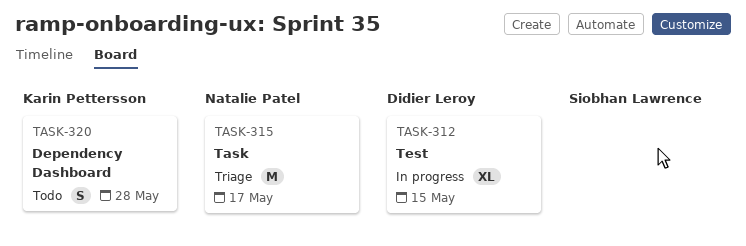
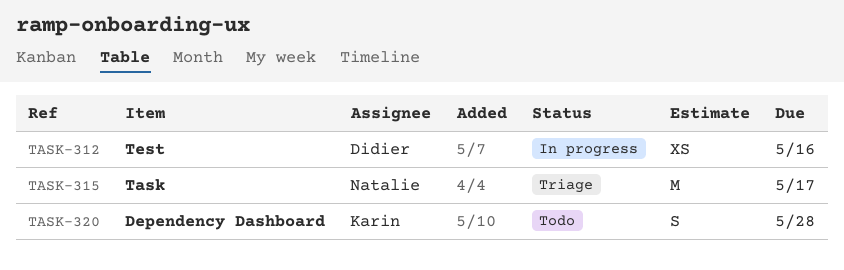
TASK-312, estimate: XL -> XS
TASK-312, due: May 15 -> May 16

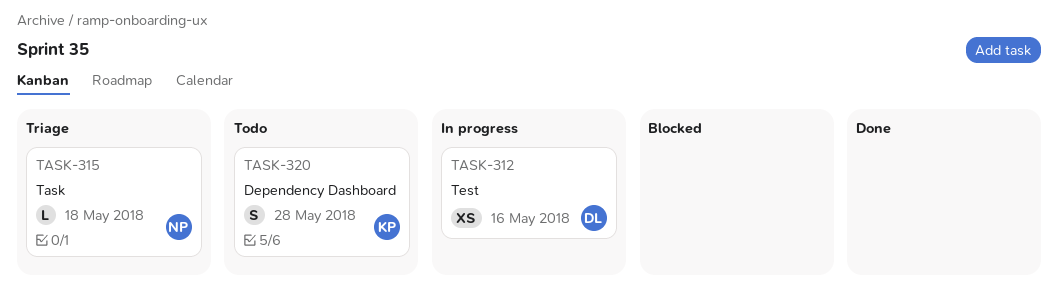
TASK-315, estimate: M -> L
TASK-315, due: May 17 -> May 18

